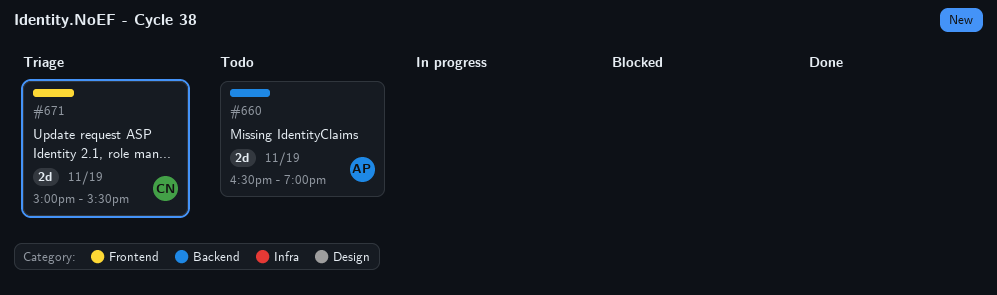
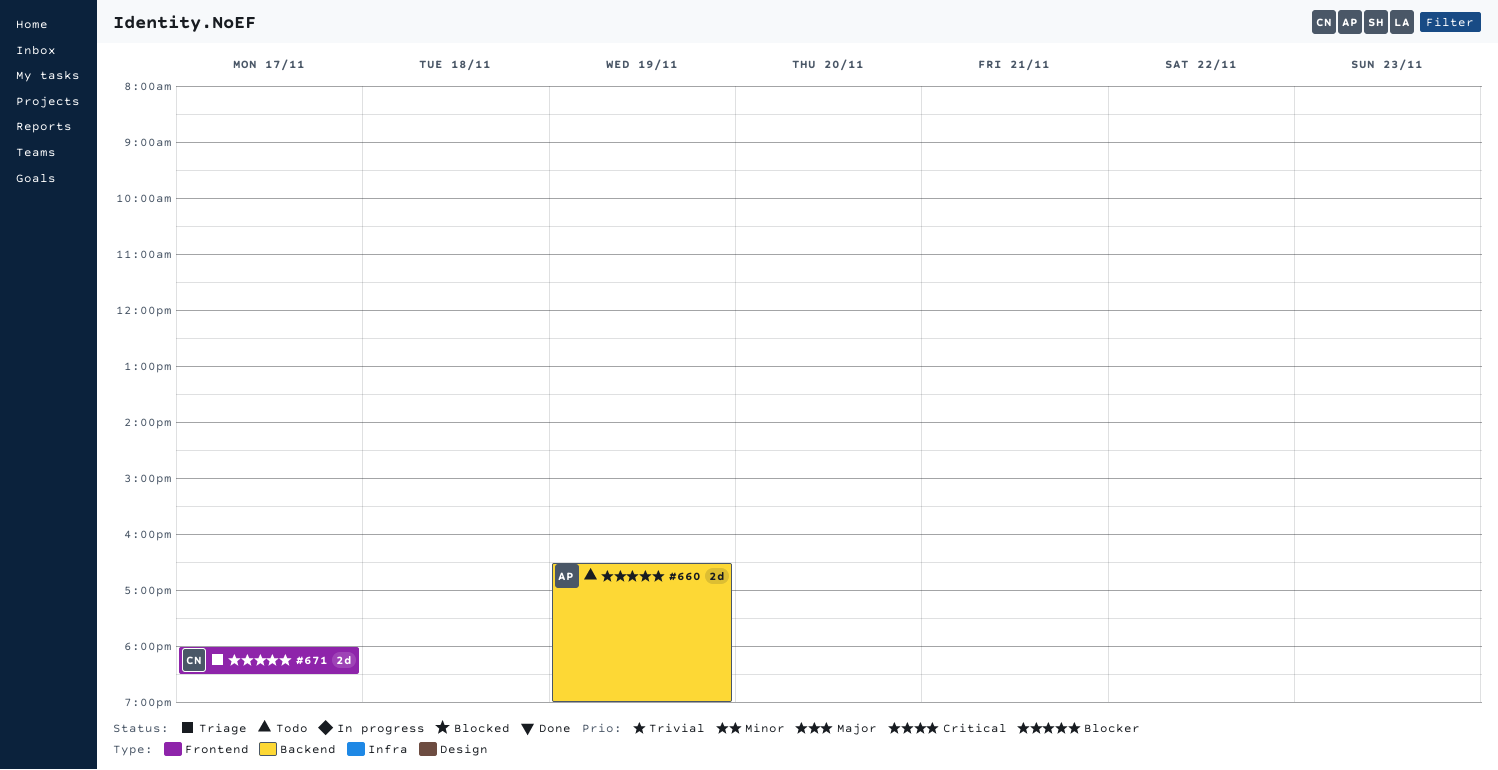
#671, day: Nov 19 -> Nov 17
#671, begins: 15:00 -> 18:00
#671, ends: 15:30 -> 18:30

